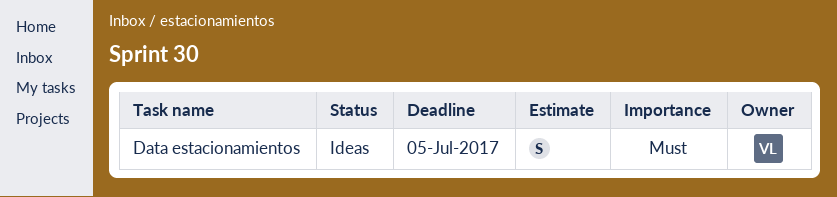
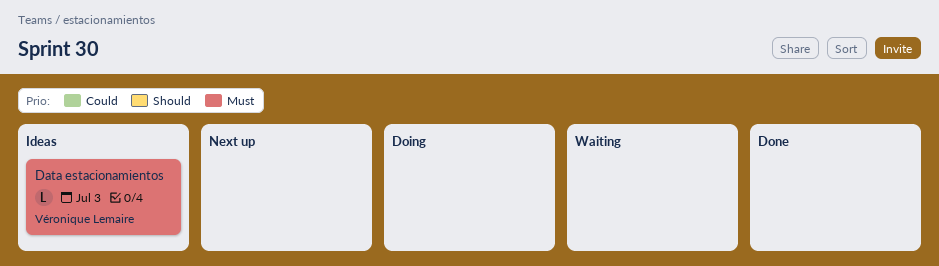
Data estacionamientos, estimate: S -> L
Data estacionamientos, due: Jul 5 -> Jul 3

